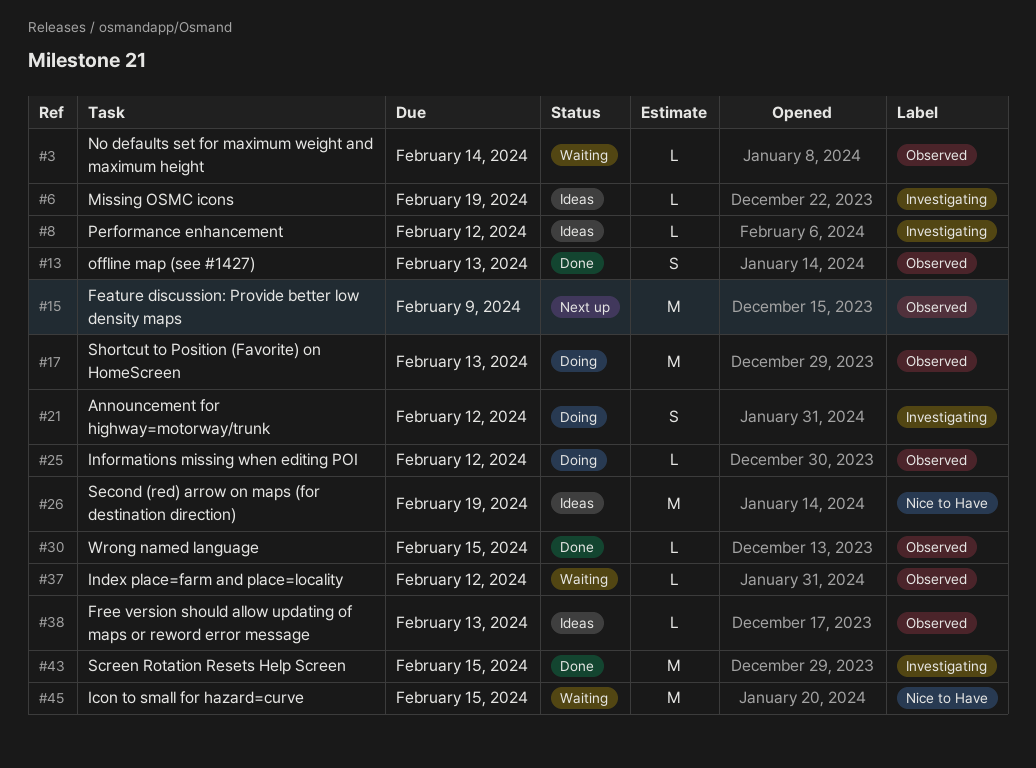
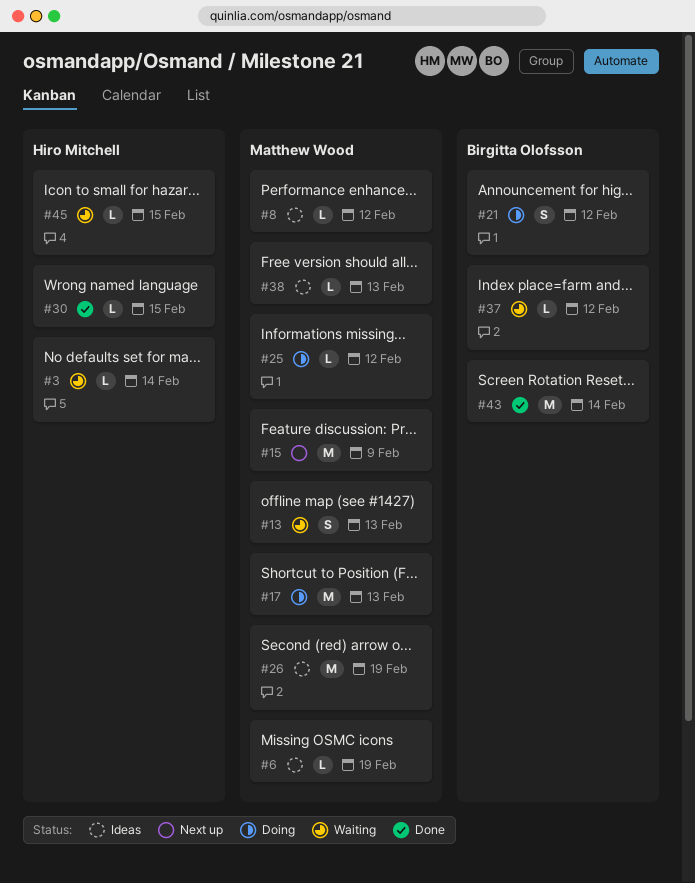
#13, status: Done -> Waiting
#43, due: Feb 15 -> Feb 14
#45, estimate: M -> L

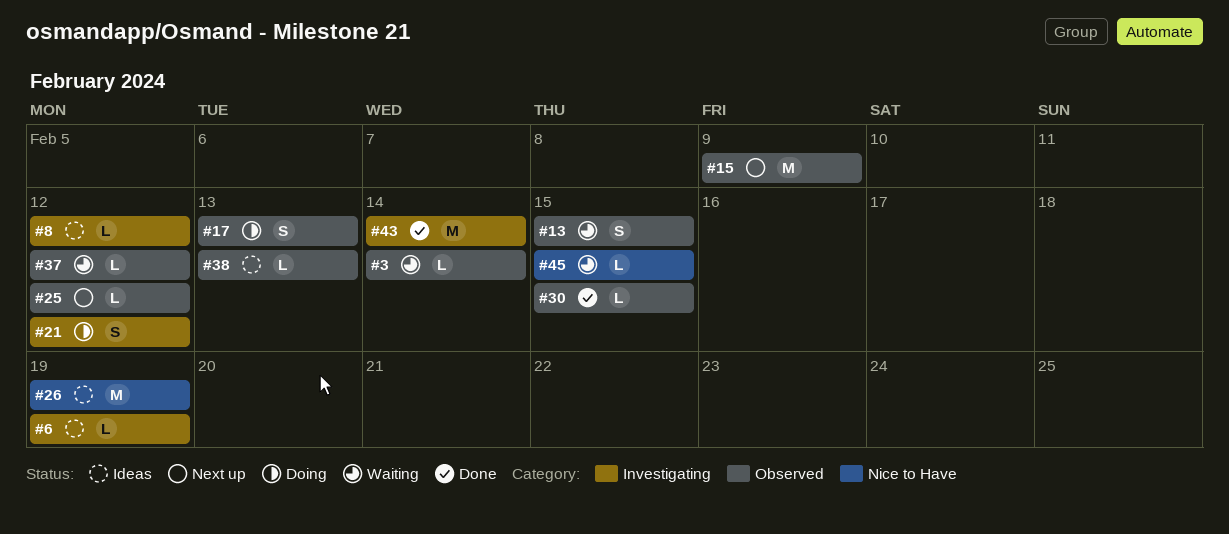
#13, due: Feb 13 -> Feb 15
#17, estimate: M -> S
#25, status: Doing -> Next up

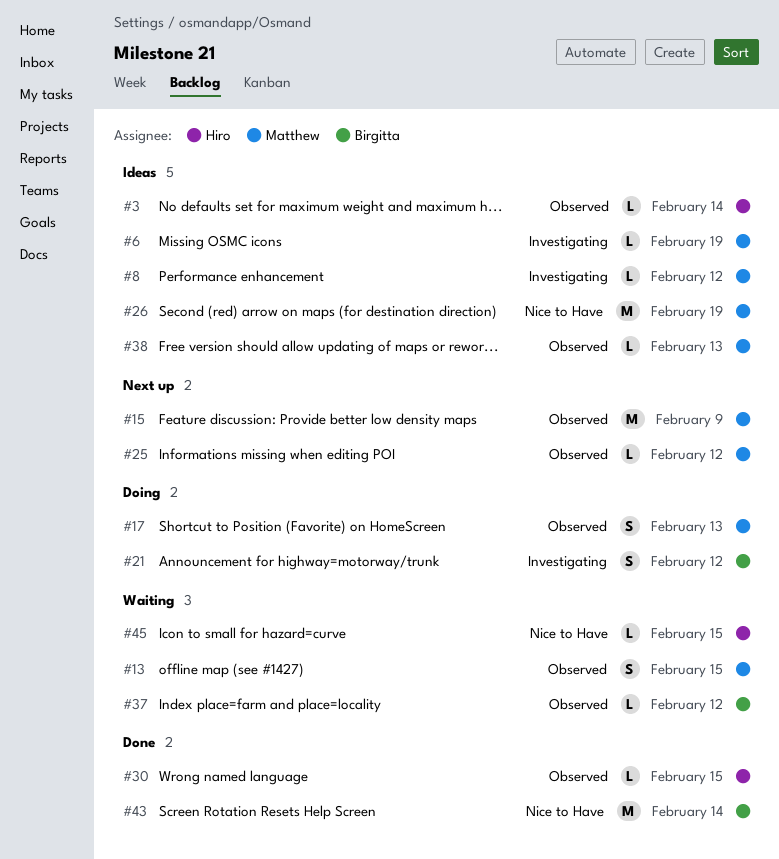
#3, status: Waiting -> Ideas
#43, label: Investigating -> Nice to Have

